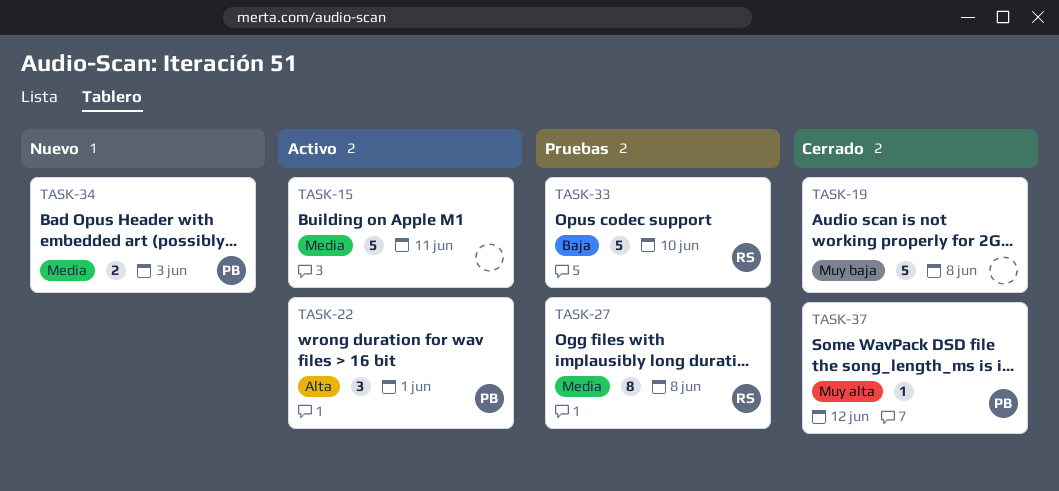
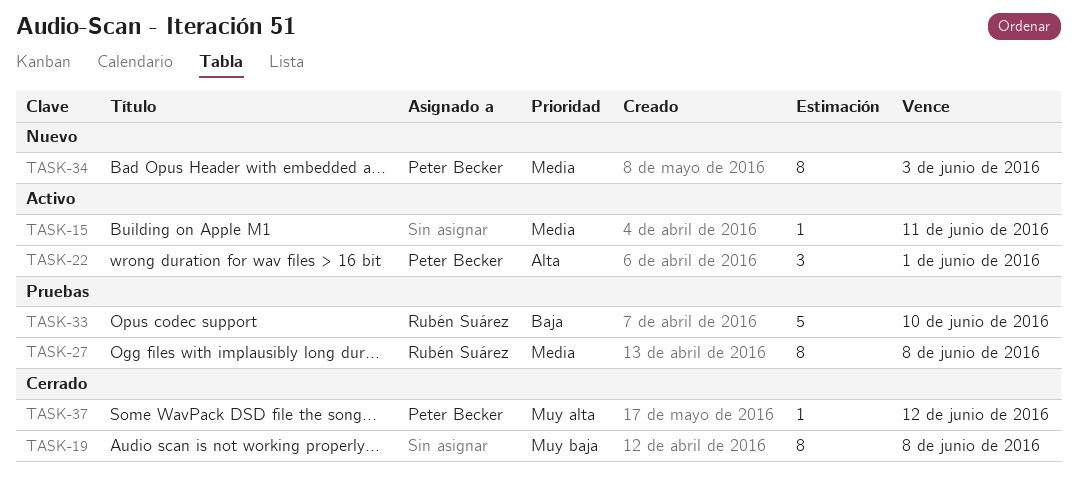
TASK-15, estimate: 5 -> 1
TASK-19, estimate: 5 -> 8
TASK-34, estimate: 2 -> 8

